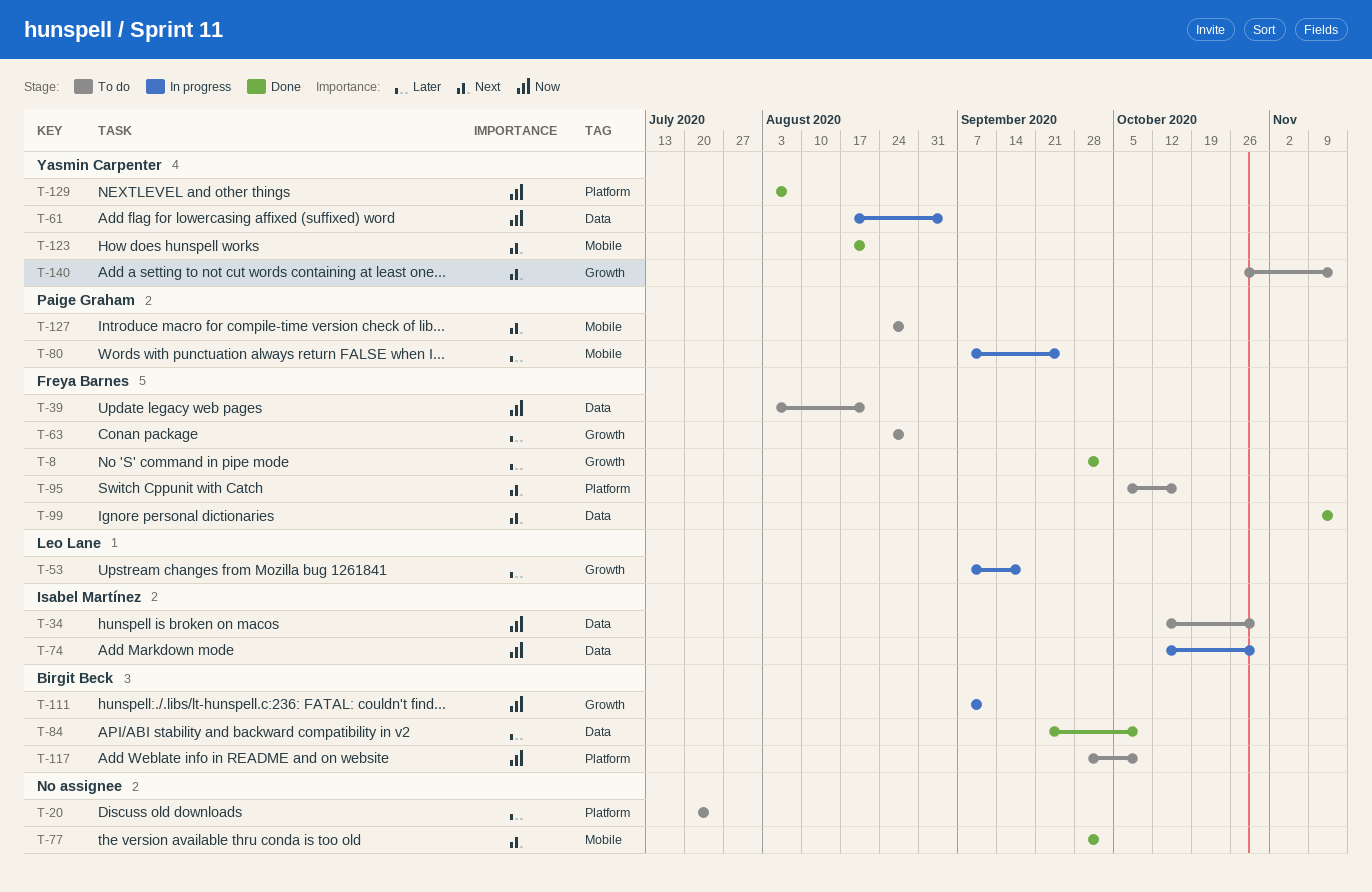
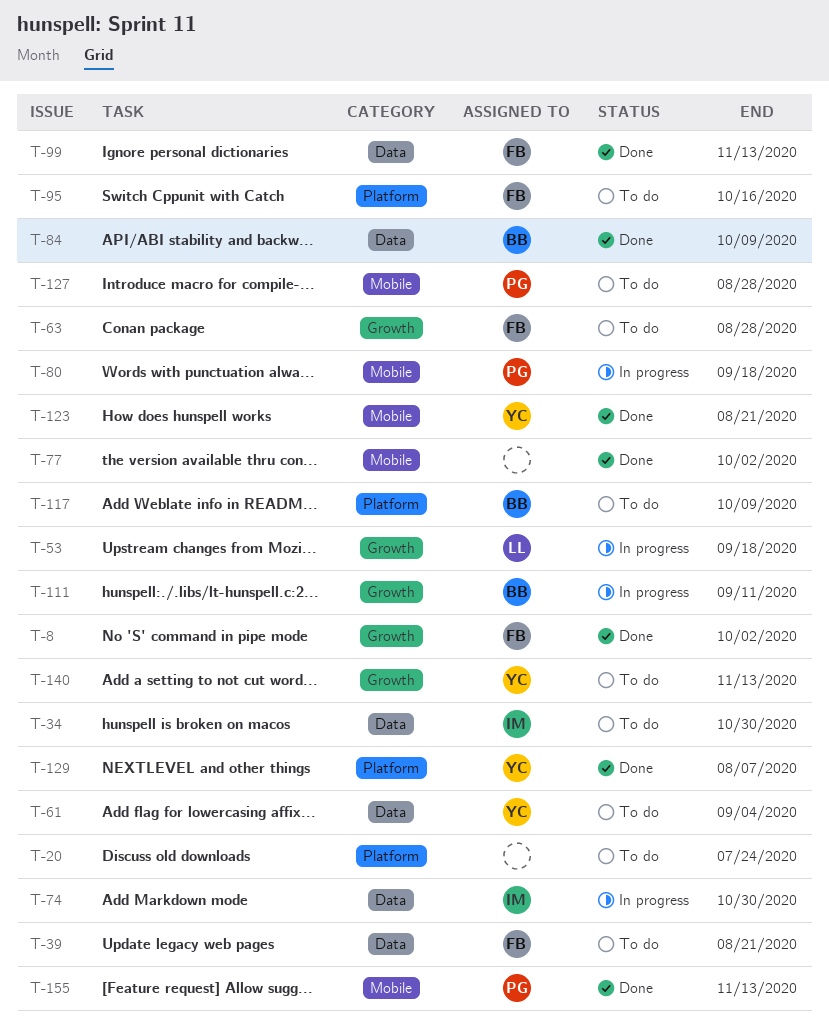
T-61, status: In progress -> To do
T-80, due: Sep 25 -> Sep 18
T-155: none -> present

